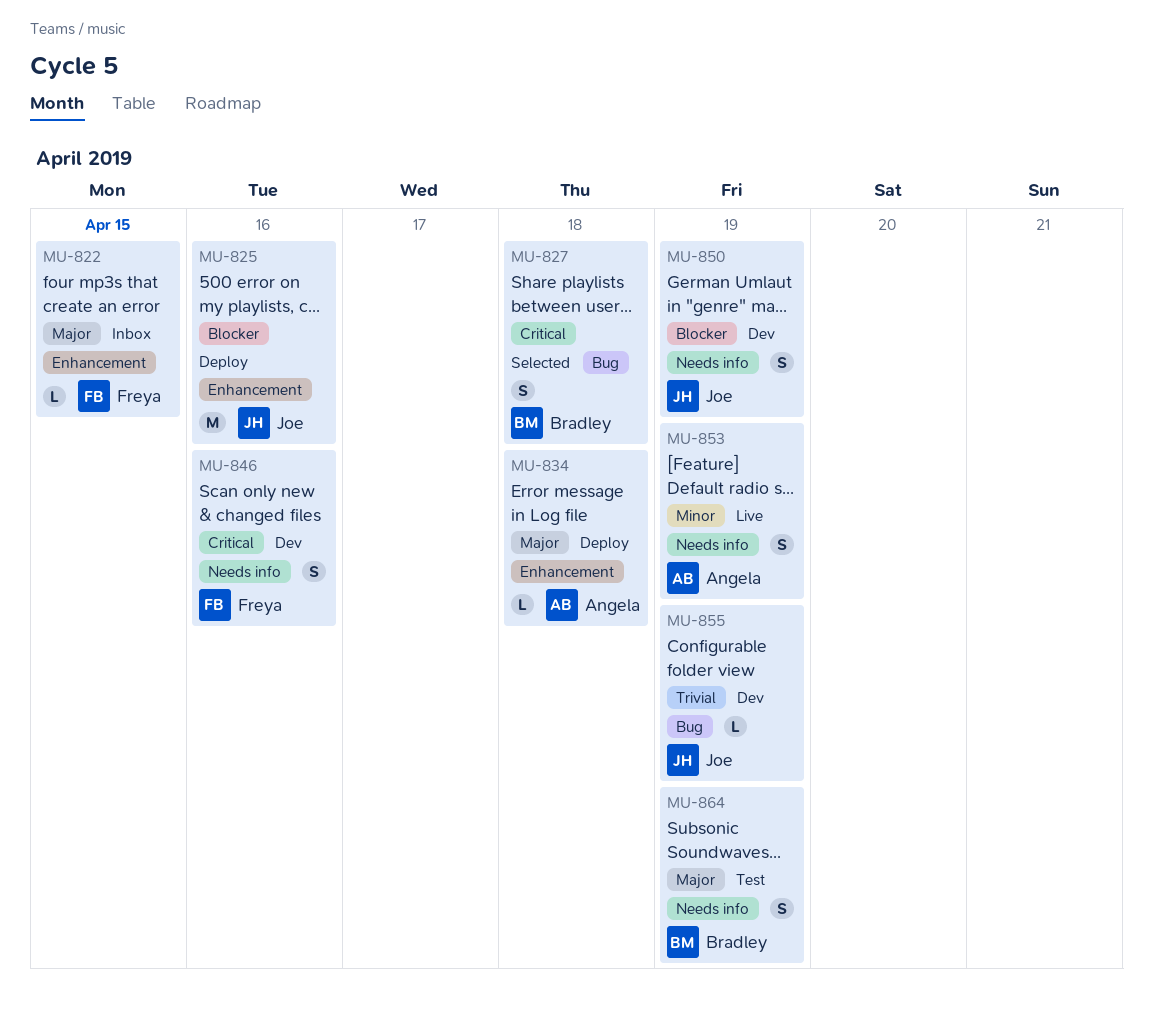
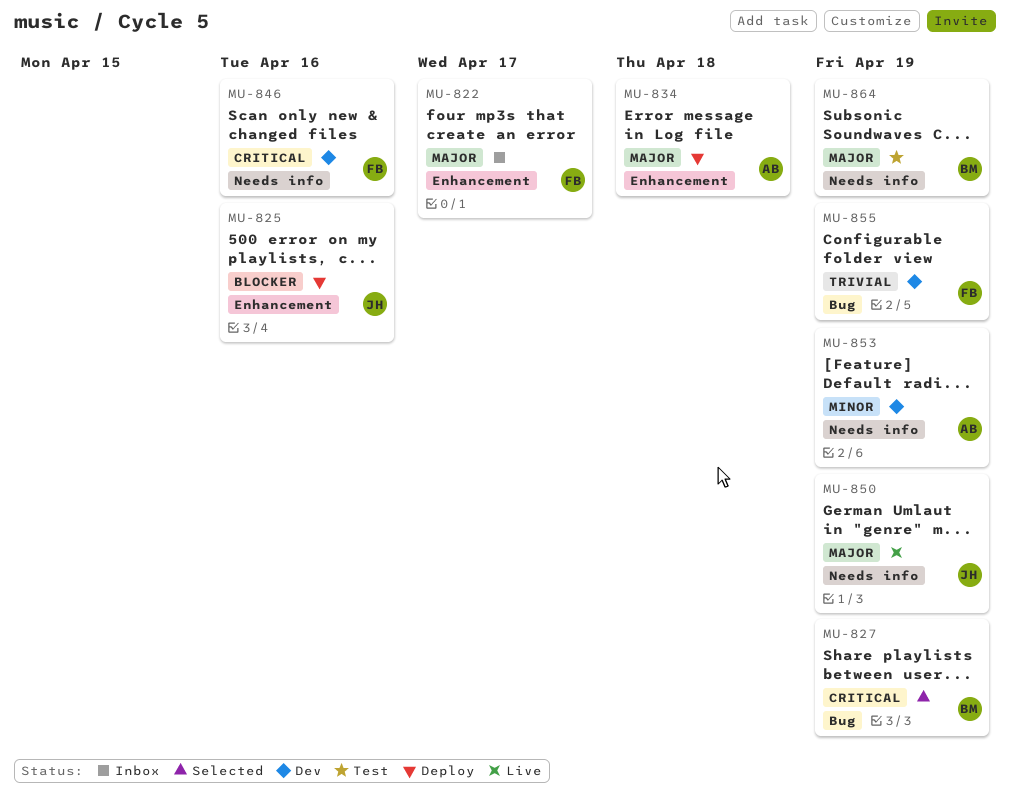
MU-822, due: Apr 15 -> Apr 17
MU-827, due: Apr 18 -> Apr 19
MU-850, status: Dev -> Live
MU-850, priority: Blocker -> Major
MU-853, status: Live -> Dev
MU-855, owner: Joe -> Freya

